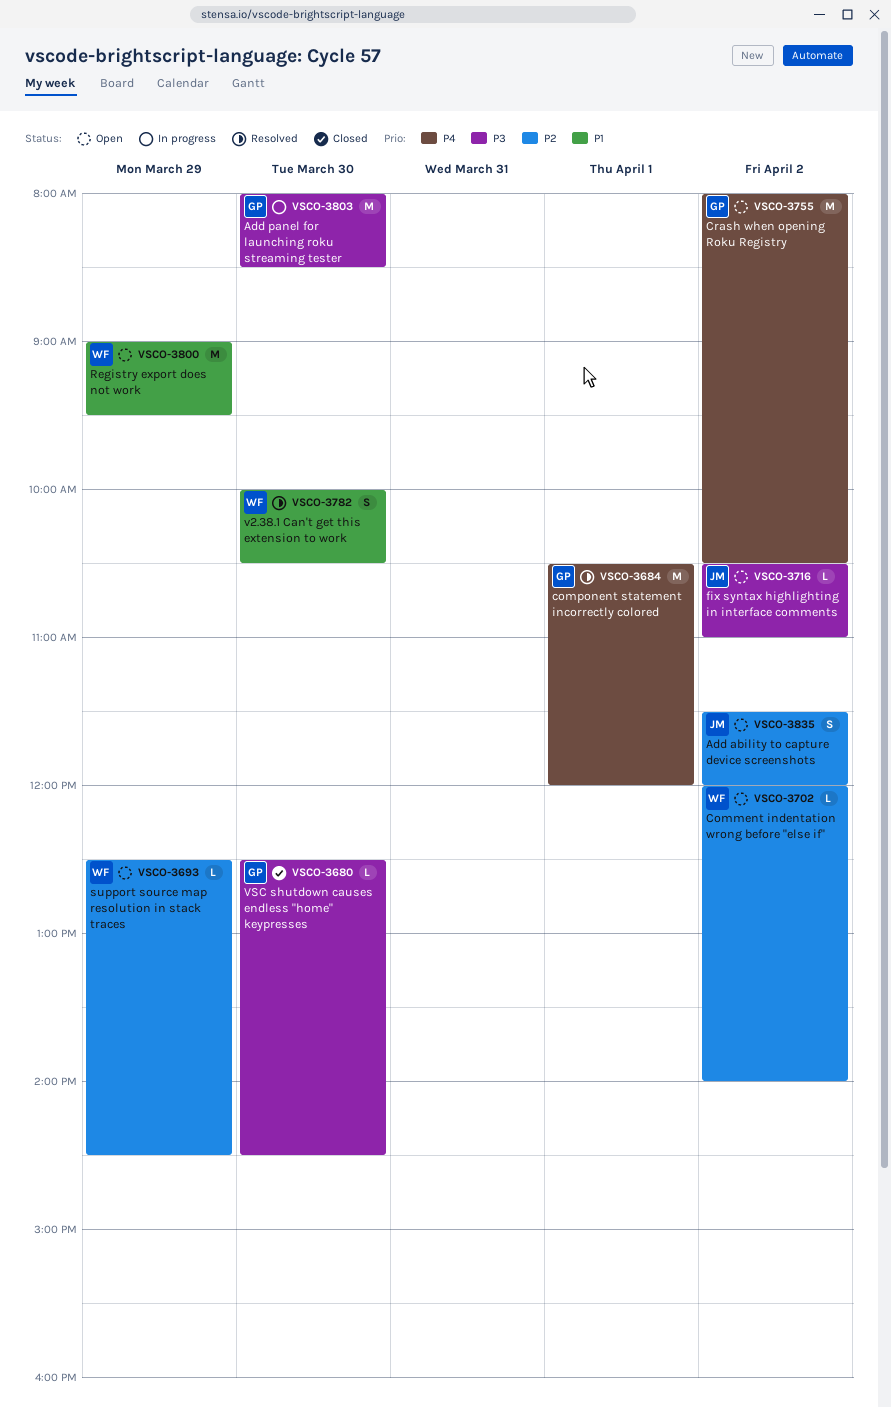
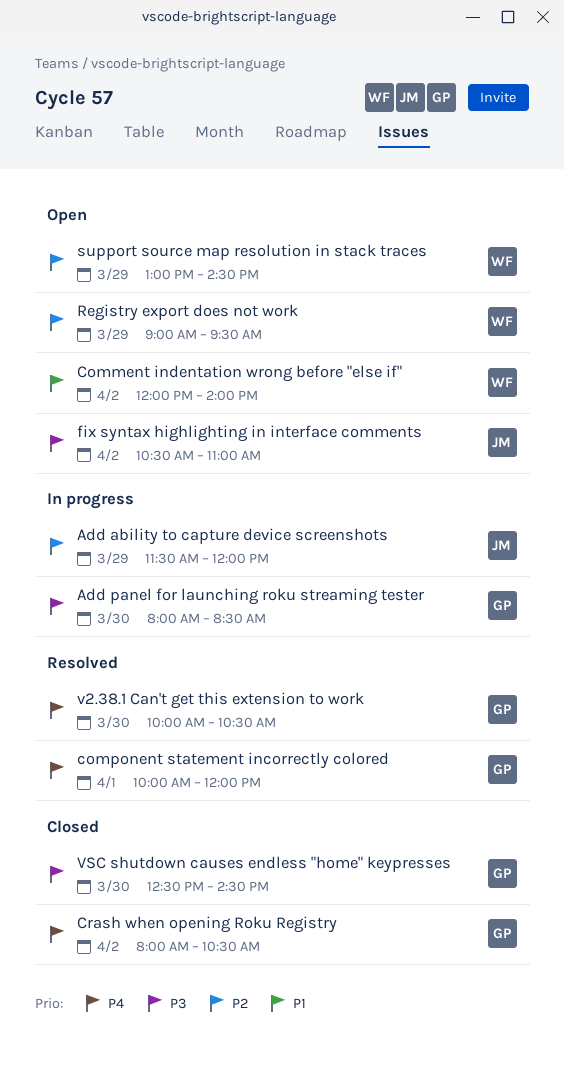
Add ability to capture device screenshots, status: Open -> In progress
Add ability to capture device screenshots, day: Apr 2 -> Mar 29
Comment indentation wrong before "else if", priority: P2 -> P1
component statement incorrectly colored, begins: 10:30 -> 10:00
Crash when opening Roku Registry, status: Open -> Closed
Registry export does not work, priority: P1 -> P2
support source map resolution in stack traces, begins: 12:30 -> 13:00
v2.38.1 Can't get this extension to work, owner: WF -> GP
v2.38.1 Can't get this extension to work, priority: P1 -> P4

